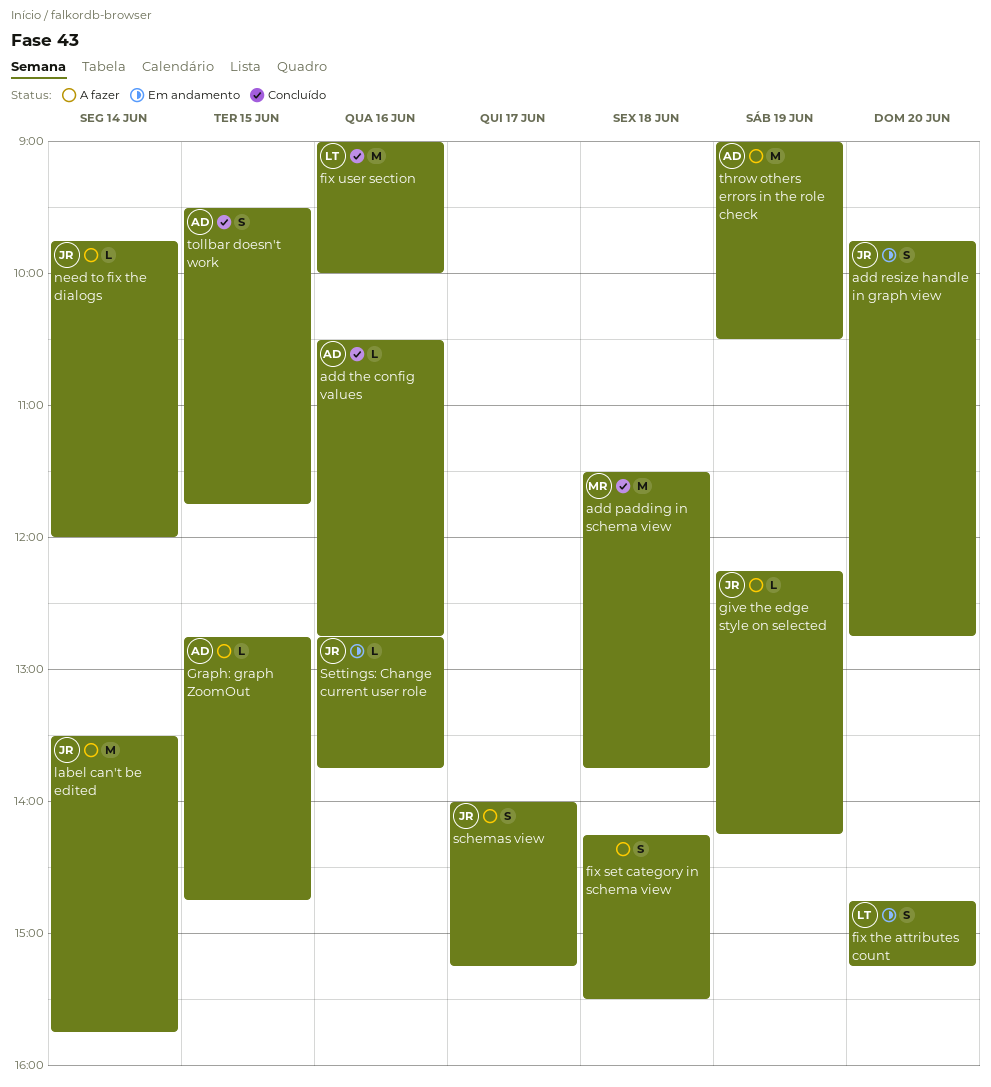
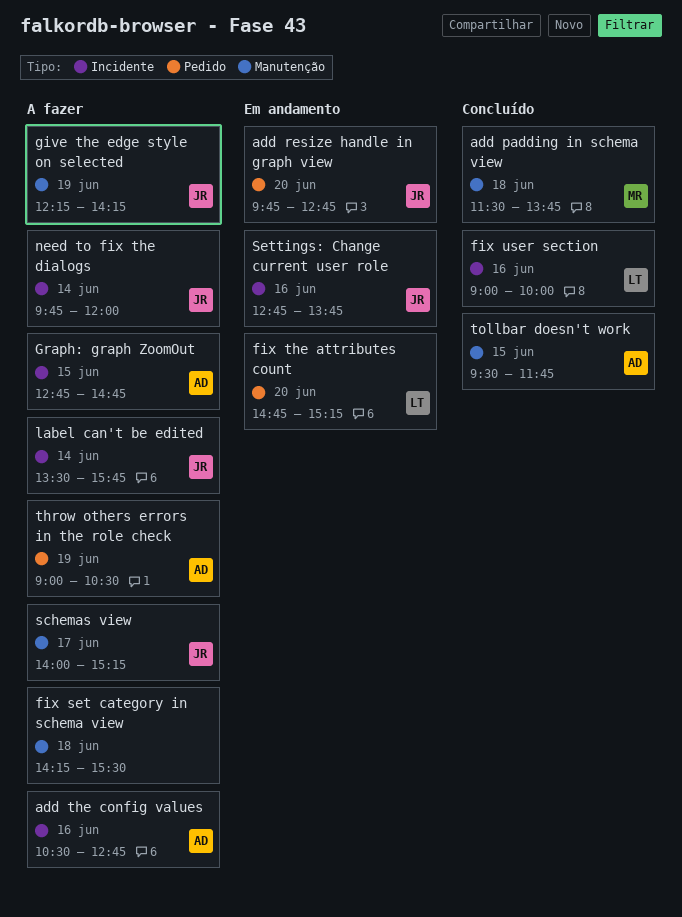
add the config values, status: Concluído -> A fazer

